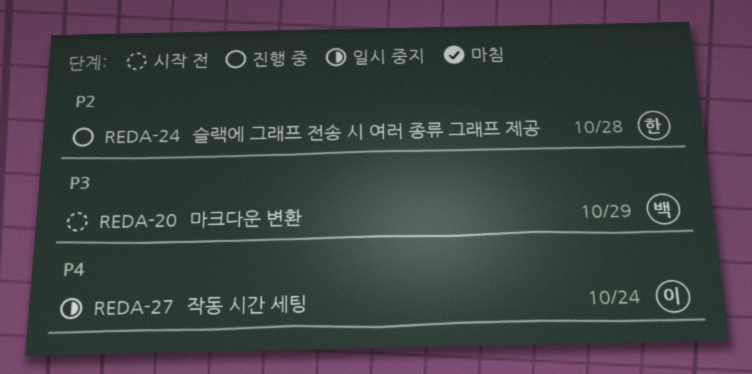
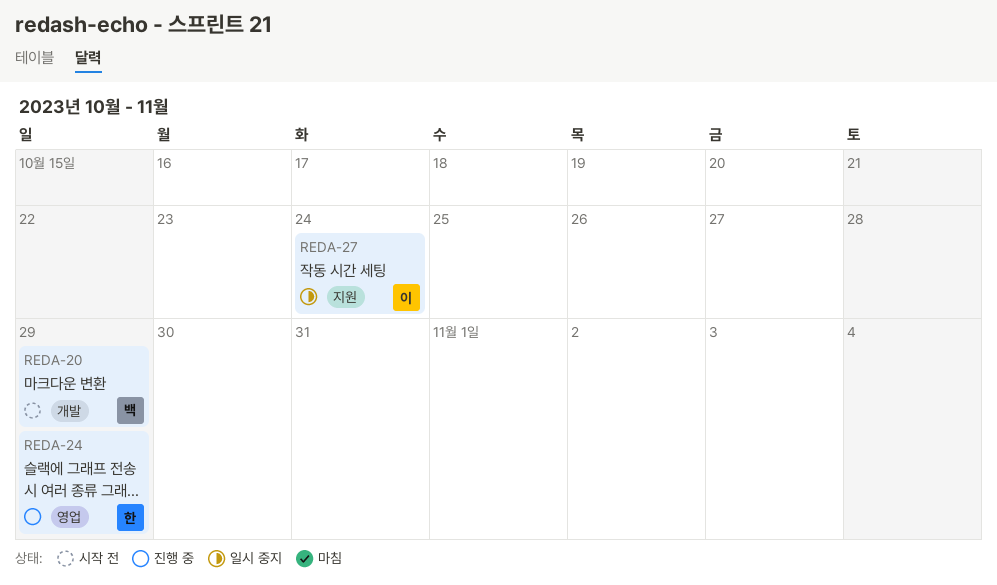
REDA-24, due: Oct 28 -> Oct 29

